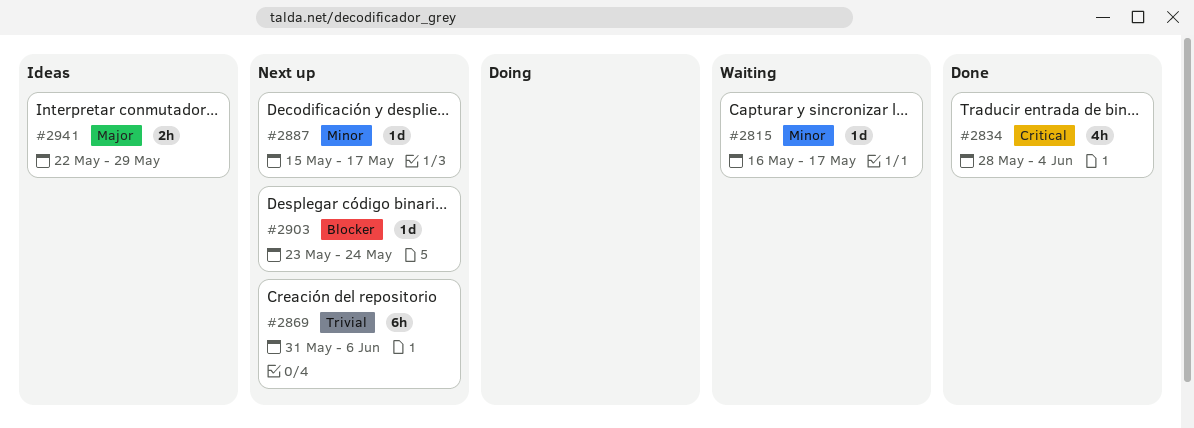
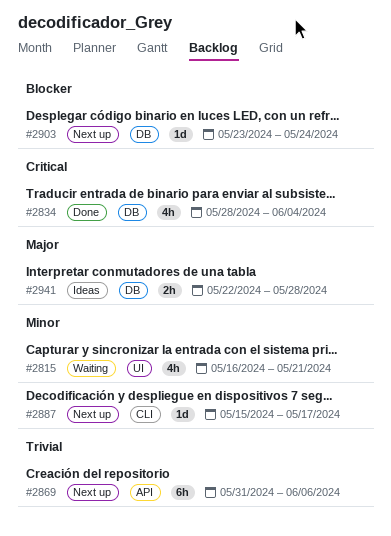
#2815, estimate: 1d -> 4h
#2815, due: May 17 -> May 21
#2941, due: May 29 -> May 28

